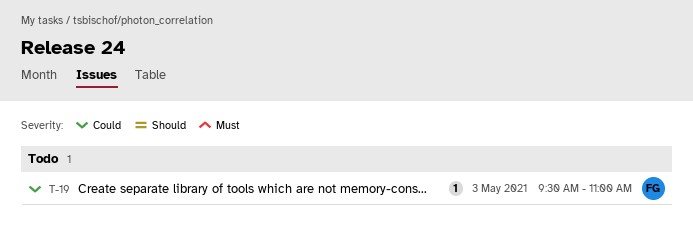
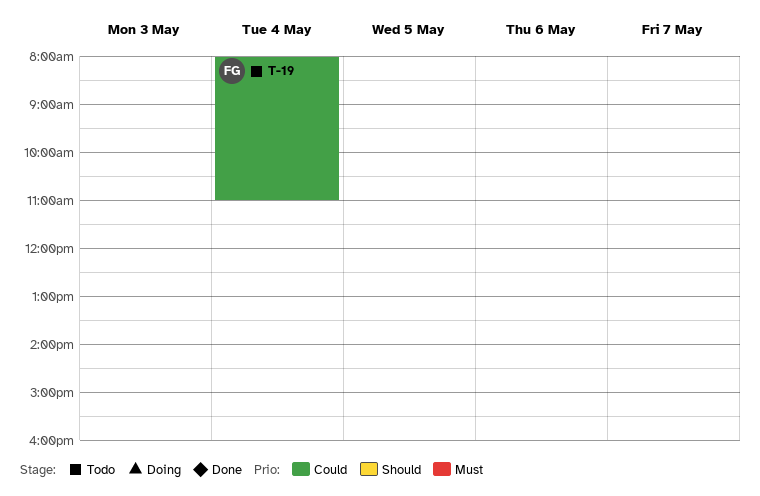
T-19, day: May 3 -> May 4
T-19, begins: 09:30 -> 08:00

